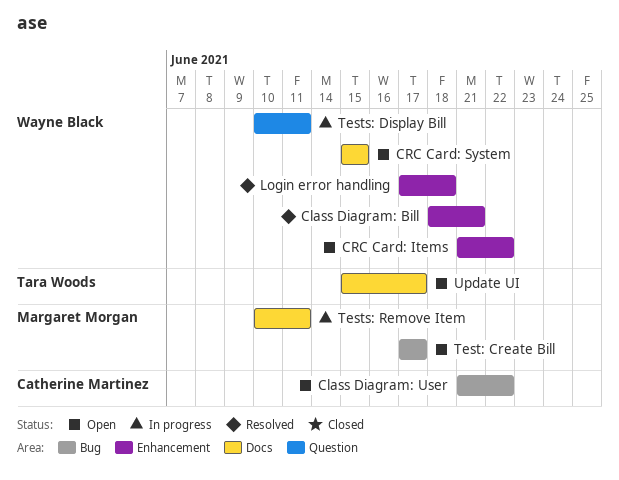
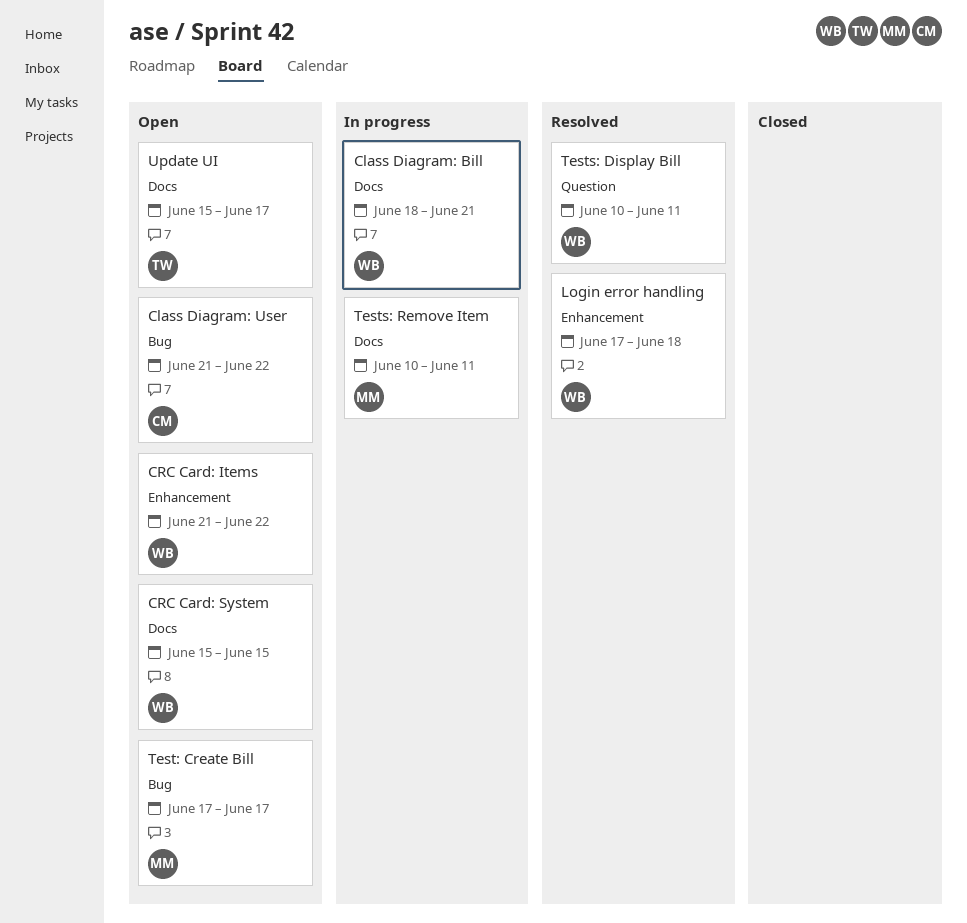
Class Diagram: Bill, status: Resolved -> In progress
Class Diagram: Bill, label: Enhancement -> Docs
Tests: Display Bill, status: In progress -> Resolved

